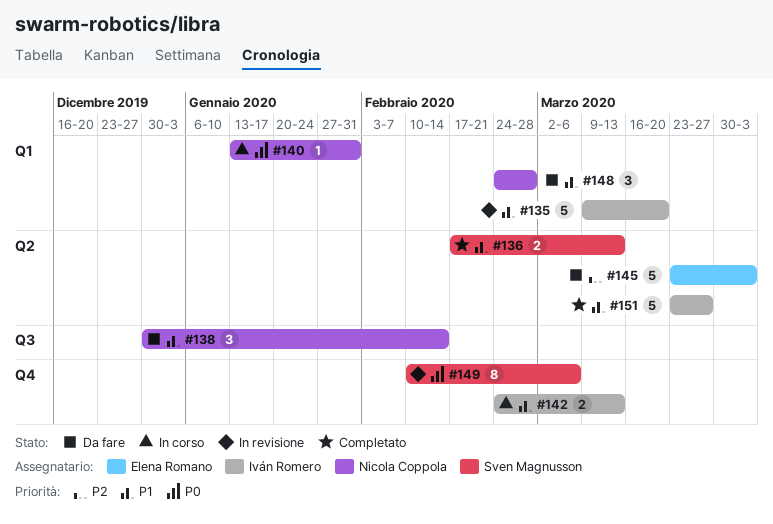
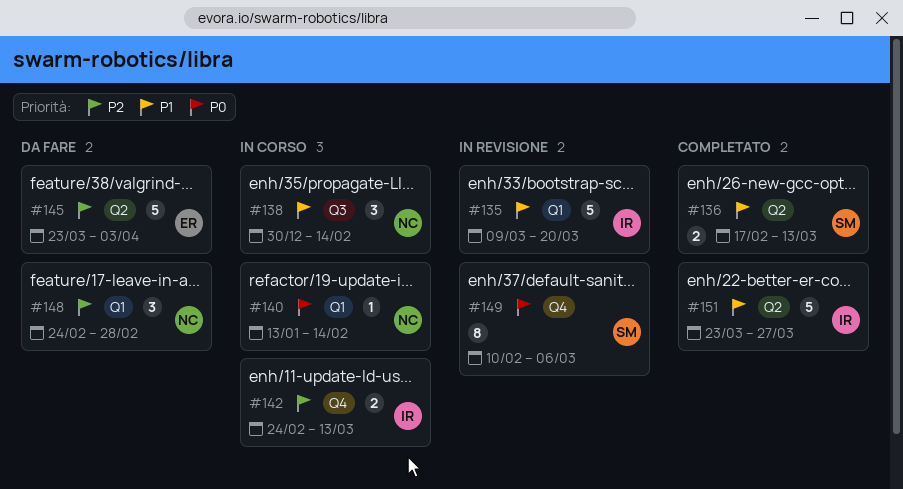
#138, status: Da fare -> In corso
#140, due: Jan 31 -> Feb 14
#142, priority: P1 -> P2
#148, priority: P1 -> P2

